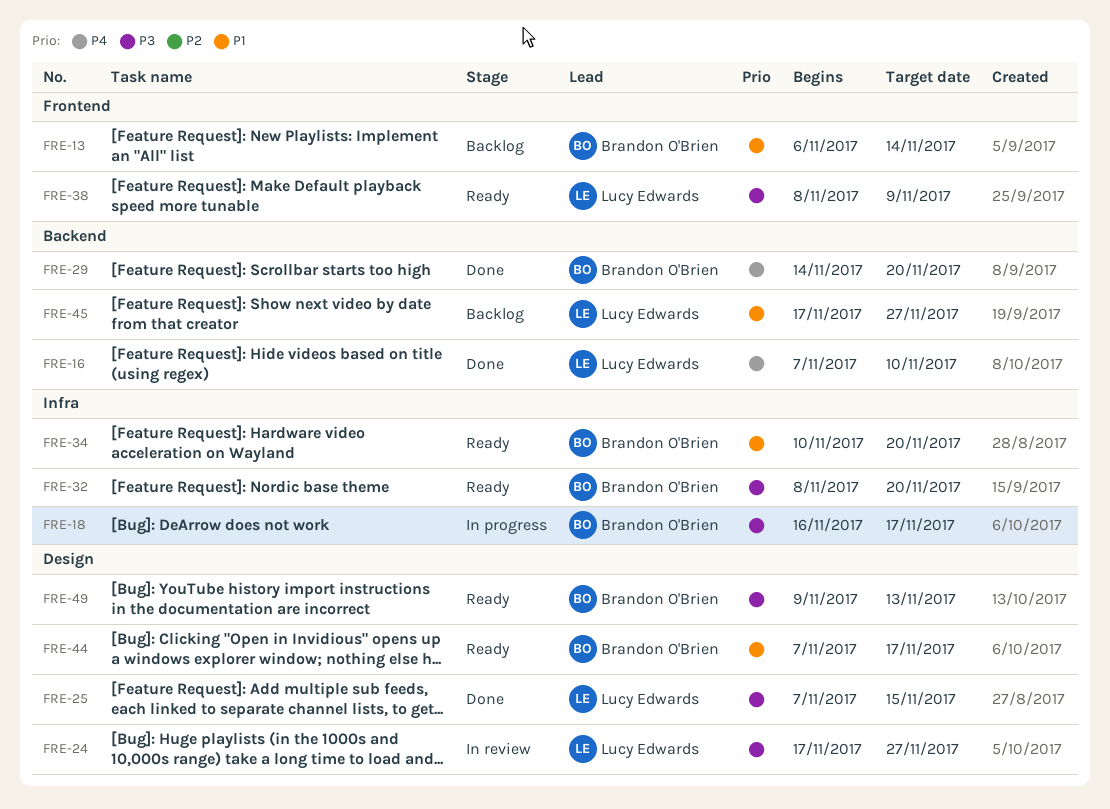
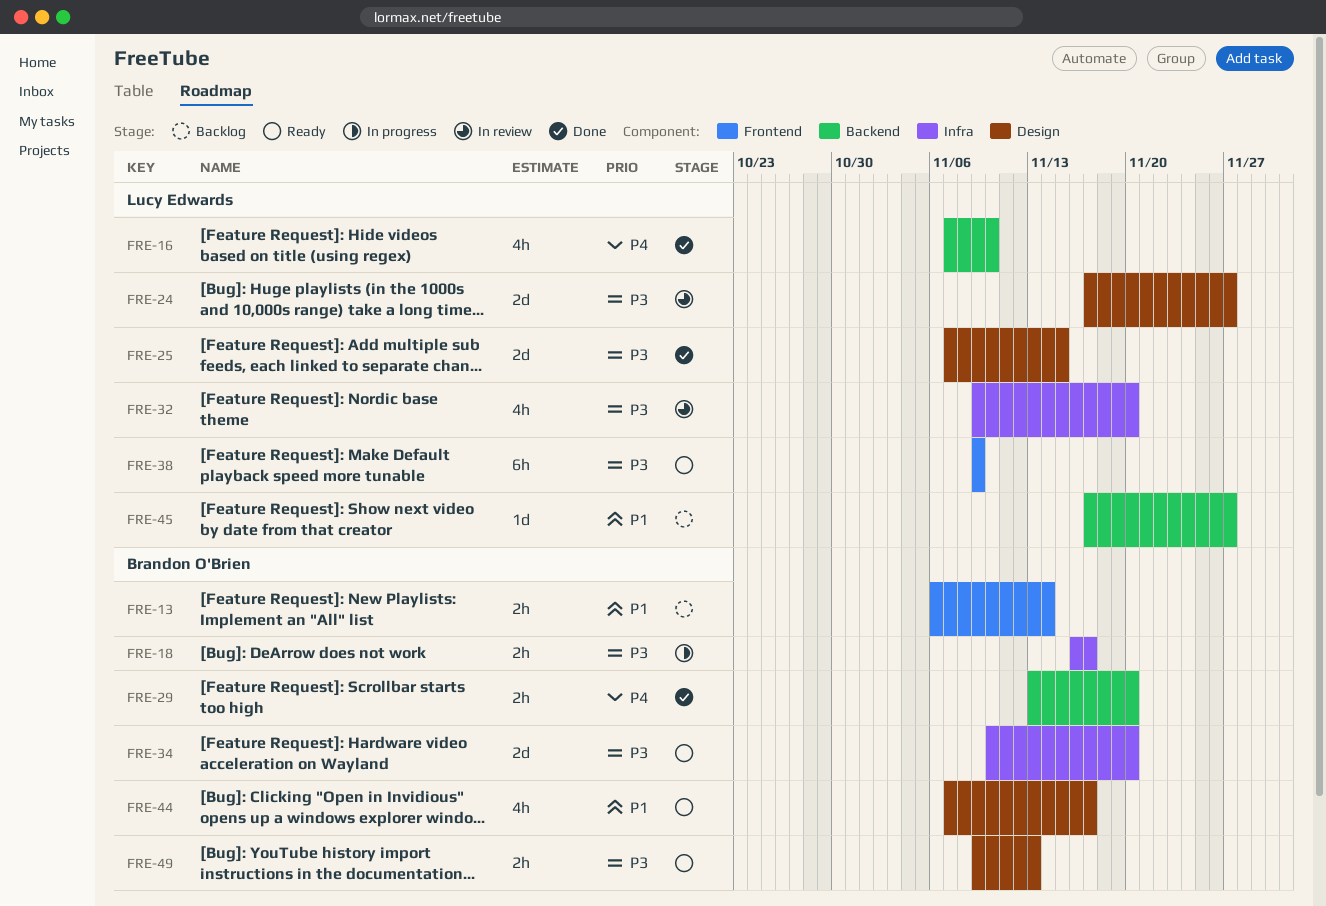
FRE-29, start: Nov 14 -> Nov 13
FRE-32, status: Ready -> In review
FRE-32, owner: Brandon O'Brien -> Lucy Edwards
FRE-32, start: Nov 8 -> Nov 9
FRE-34, priority: P1 -> P3
FRE-38, start: Nov 8 -> Nov 9

